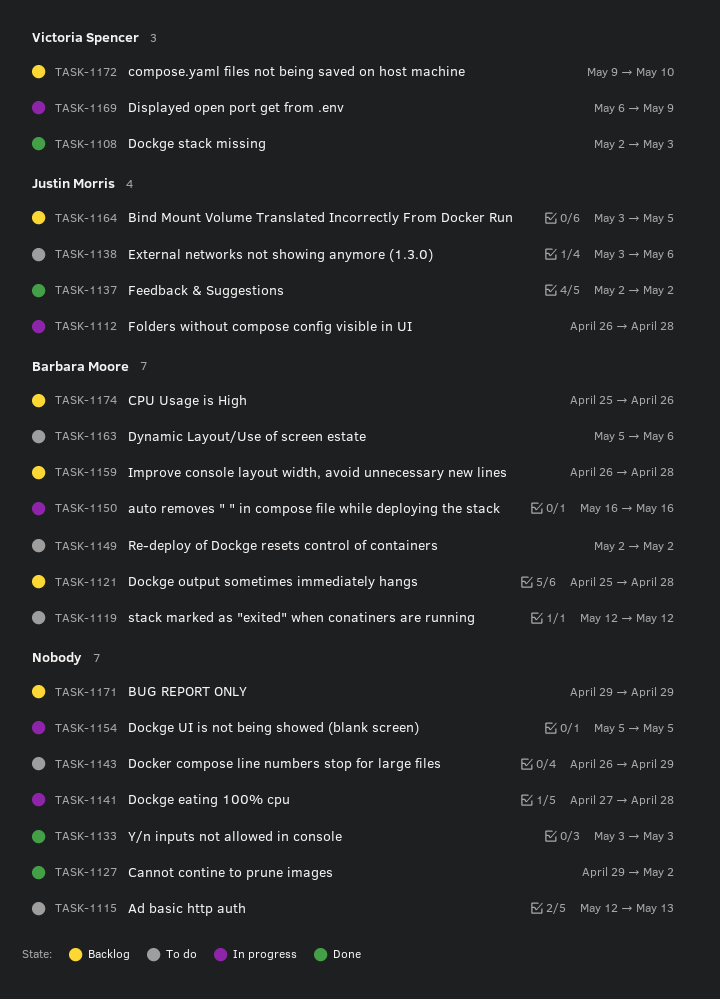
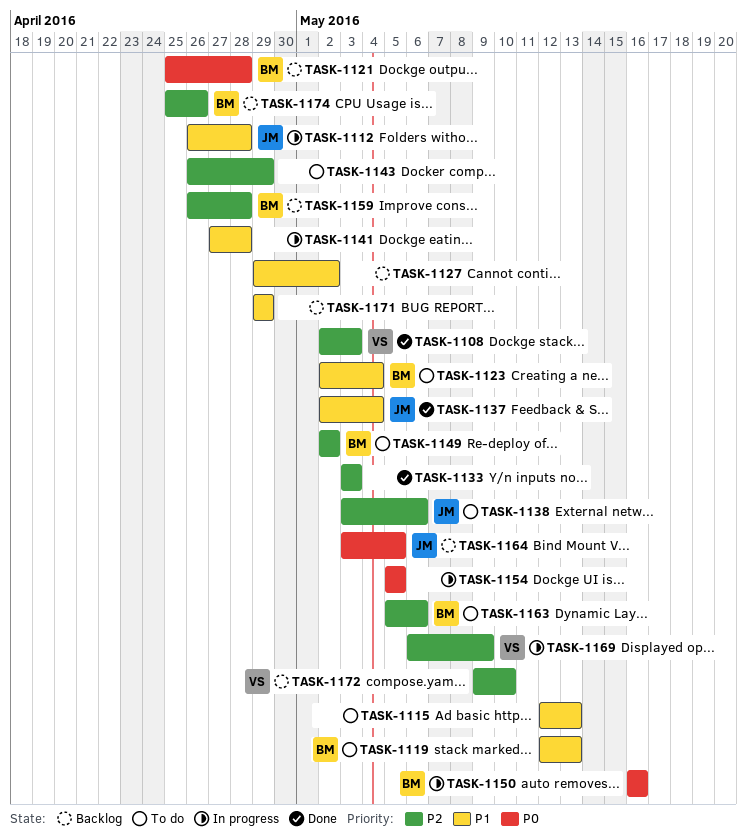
TASK-1119, due: May 12 -> May 13
TASK-1123: none -> present
TASK-1127, status: Done -> Backlog
TASK-1137, due: May 2 -> May 4

